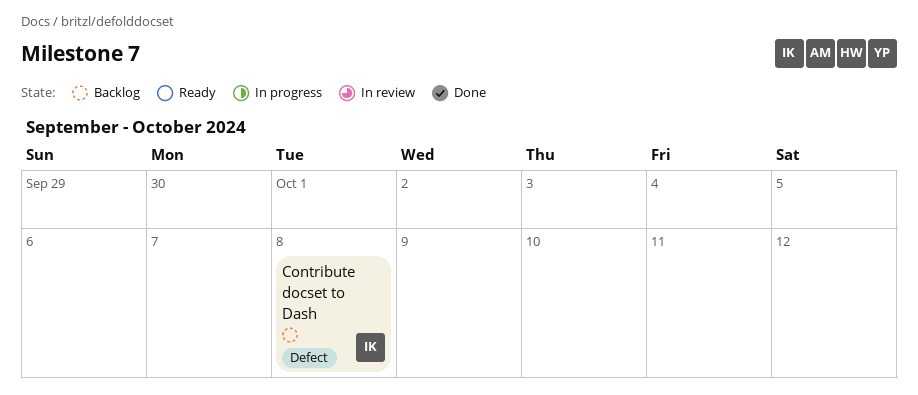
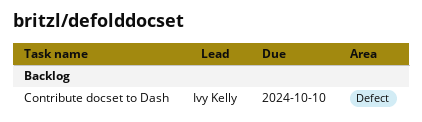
Contribute docset to Dash, due: Oct 8 -> Oct 10

